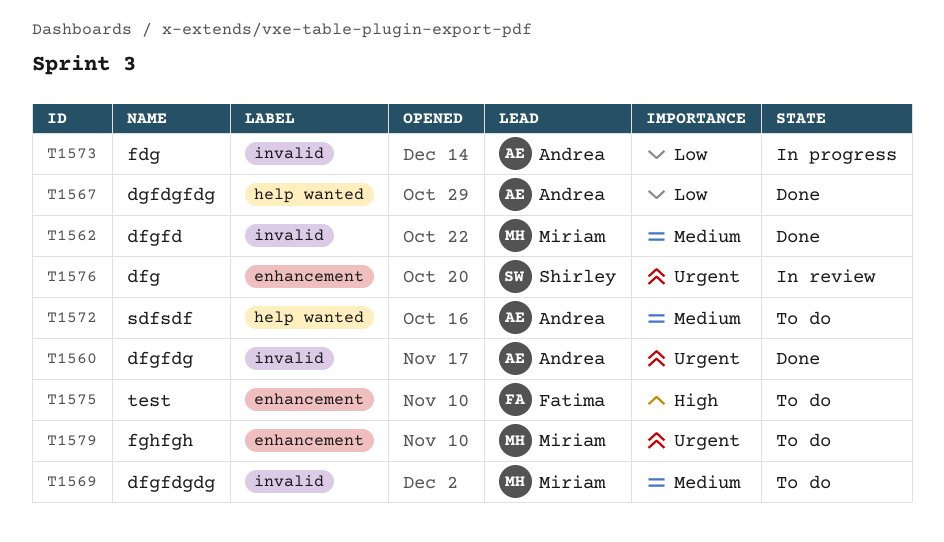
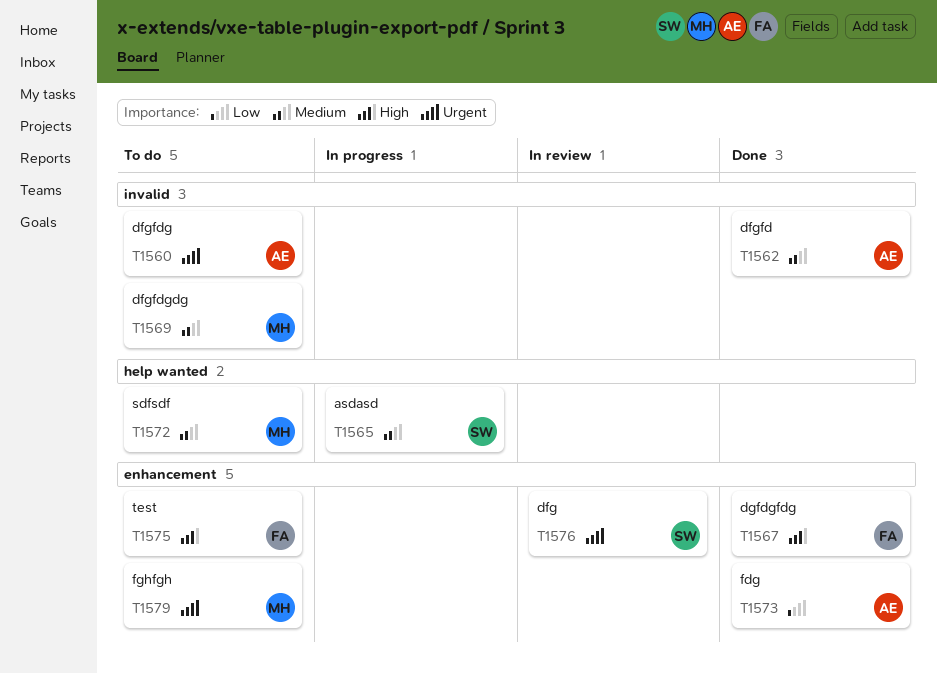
T1560, status: Done -> To do
T1562, owner: Miriam -> Andrea
T1565: none -> present
T1567, owner: Andrea -> Fatima
T1567, priority: Low -> High
T1567, label: help wanted -> enhancement
T1572, owner: Andrea -> Miriam
T1573, status: In progress -> Done
T1573, label: invalid -> enhancement

